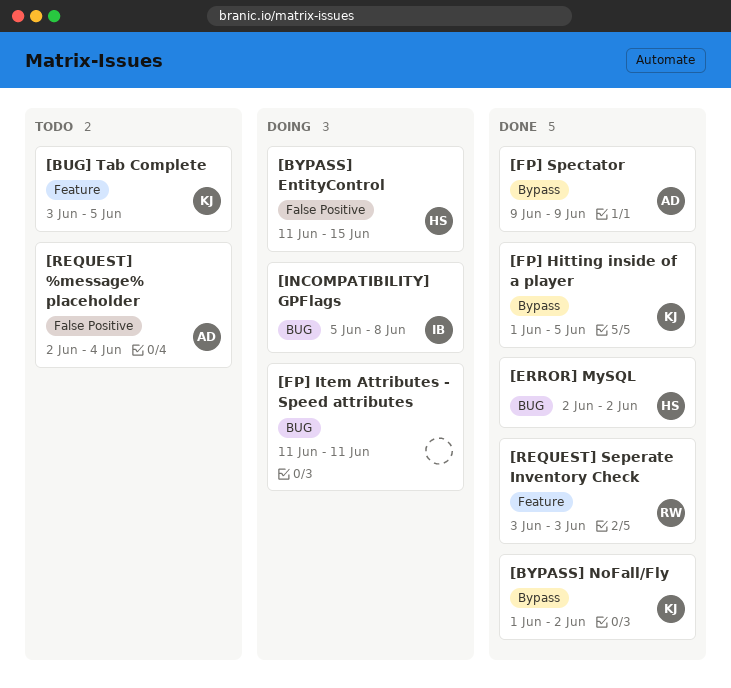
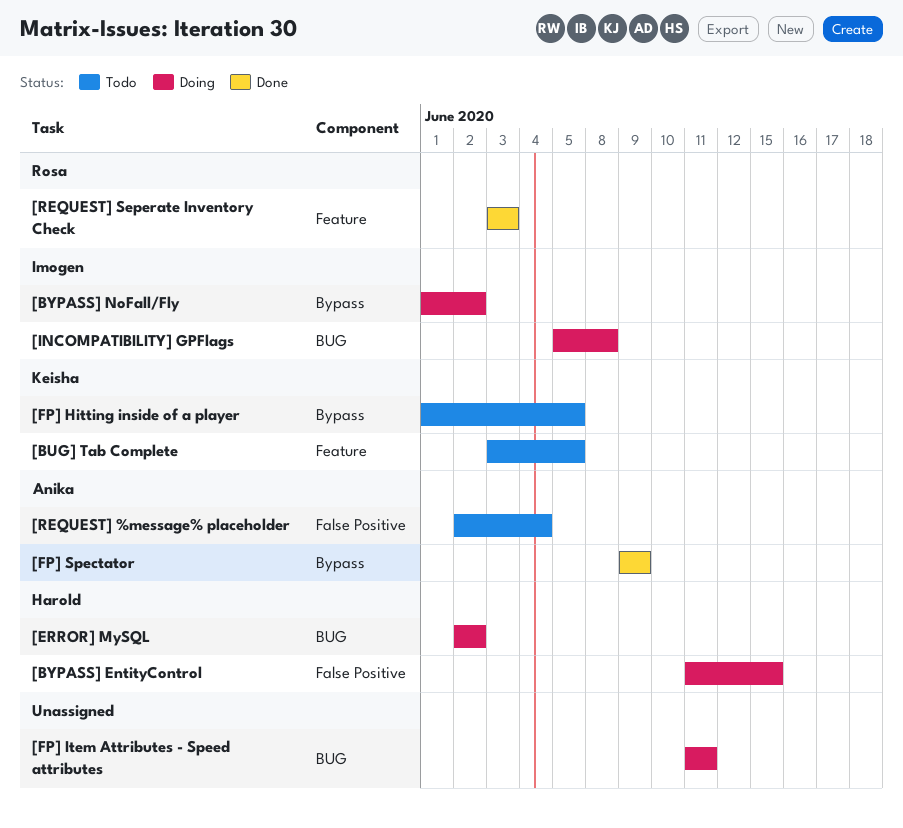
[BYPASS] NoFall/Fly, status: Done -> Doing
[BYPASS] NoFall/Fly, owner: Keisha -> Imogen
[ERROR] MySQL, status: Done -> Doing
[FP] Hitting inside of a player, status: Done -> Todo

